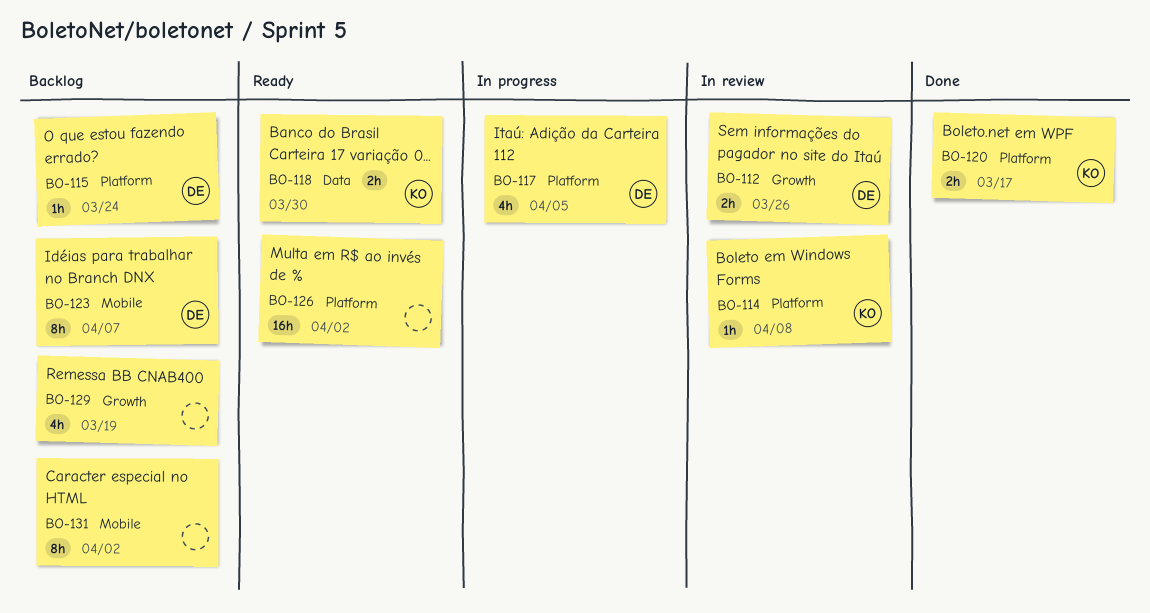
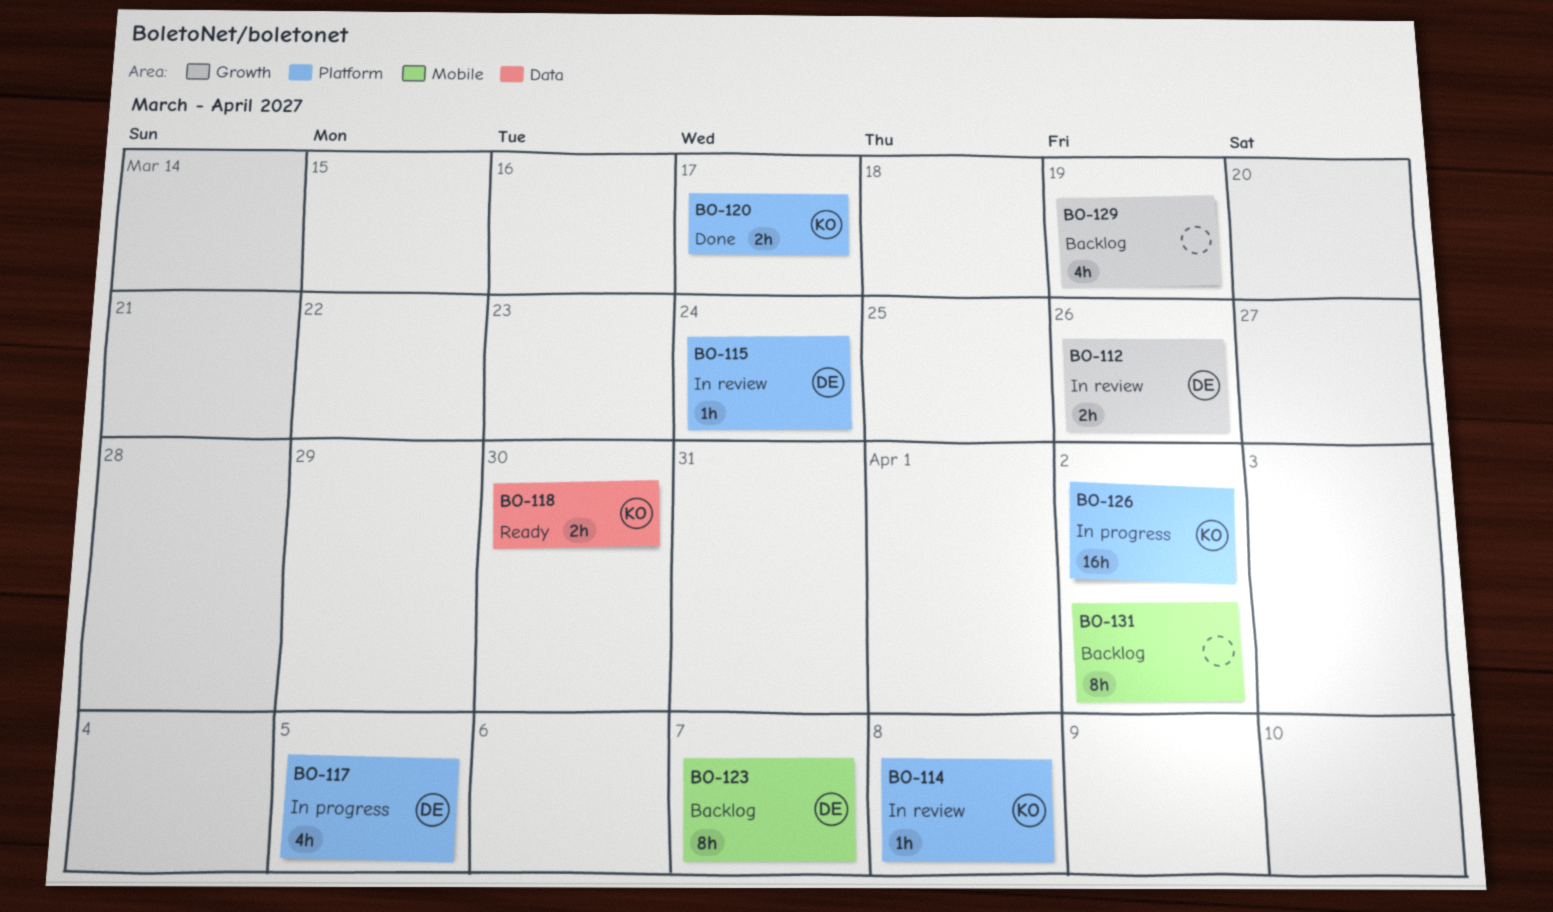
BO-115, status: Backlog -> In review
BO-126, status: Ready -> In progress
BO-126, owner: none -> KO

